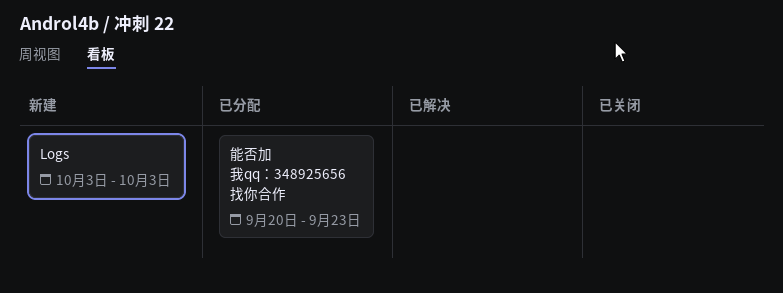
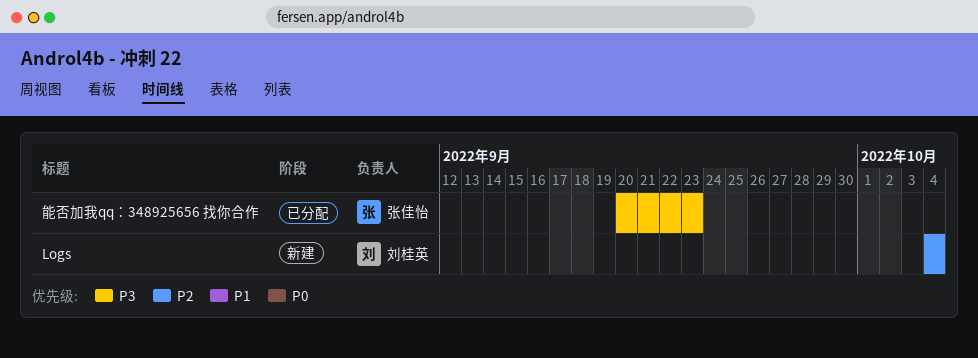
Logs, start: Oct 3 -> Oct 4
Logs, due: Oct 3 -> Oct 4

